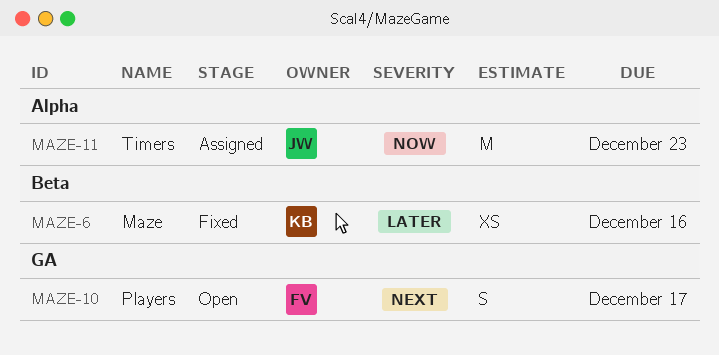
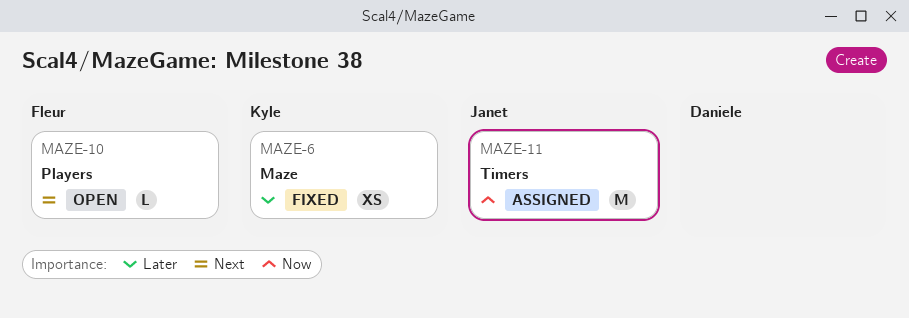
MAZE-10, estimate: S -> L

